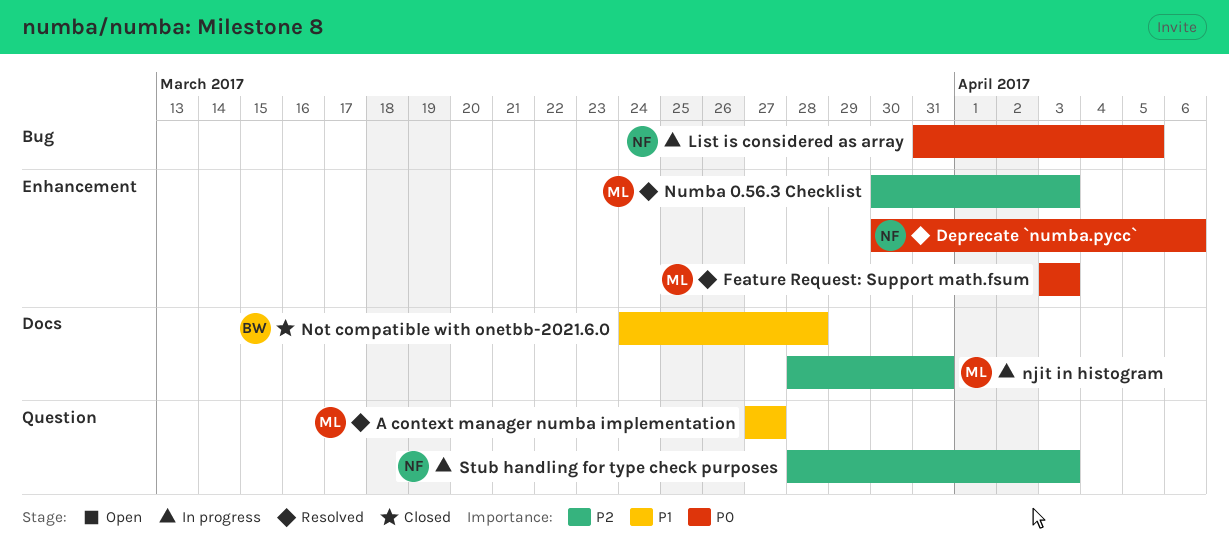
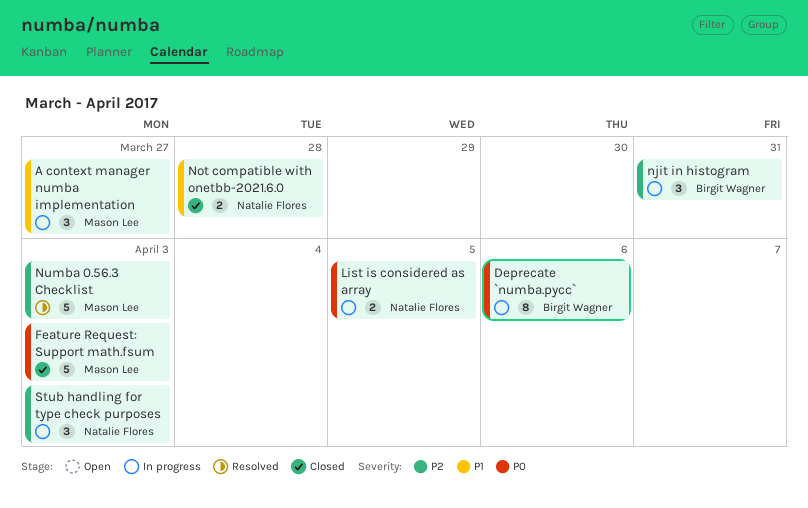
A context manager numba implementation, status: Resolved -> In progress
Deprecate `numba.pycc`, status: Resolved -> In progress
Deprecate `numba.pycc`, owner: Natalie Flores -> Birgit Wagner
Feature Request: Support math.fsum, status: Resolved -> Closed
njit in histogram, owner: Mason Lee -> Birgit Wagner
Not compatible with onetbb-2021.6.0, owner: Birgit Wagner -> Natalie Flores

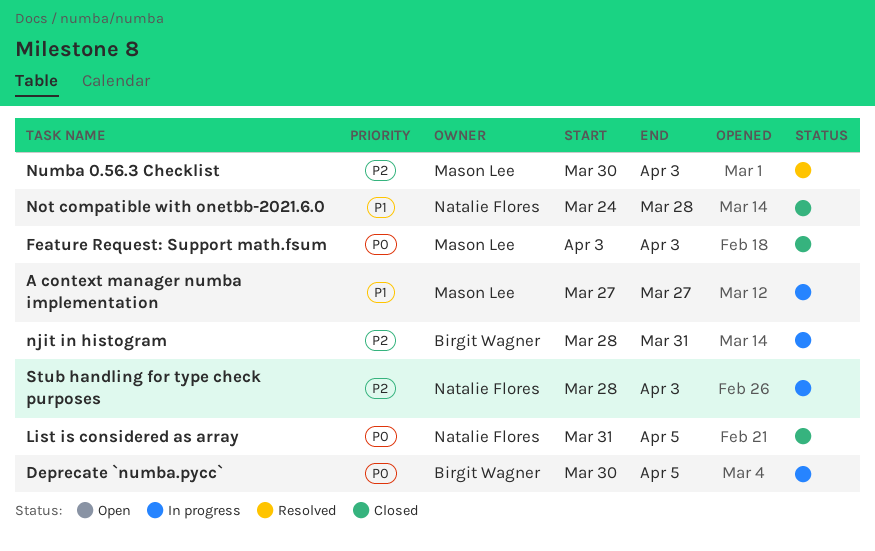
Deprecate `numba.pycc`, due: Apr 6 -> Apr 5
List is considered as array, status: In progress -> Closed

